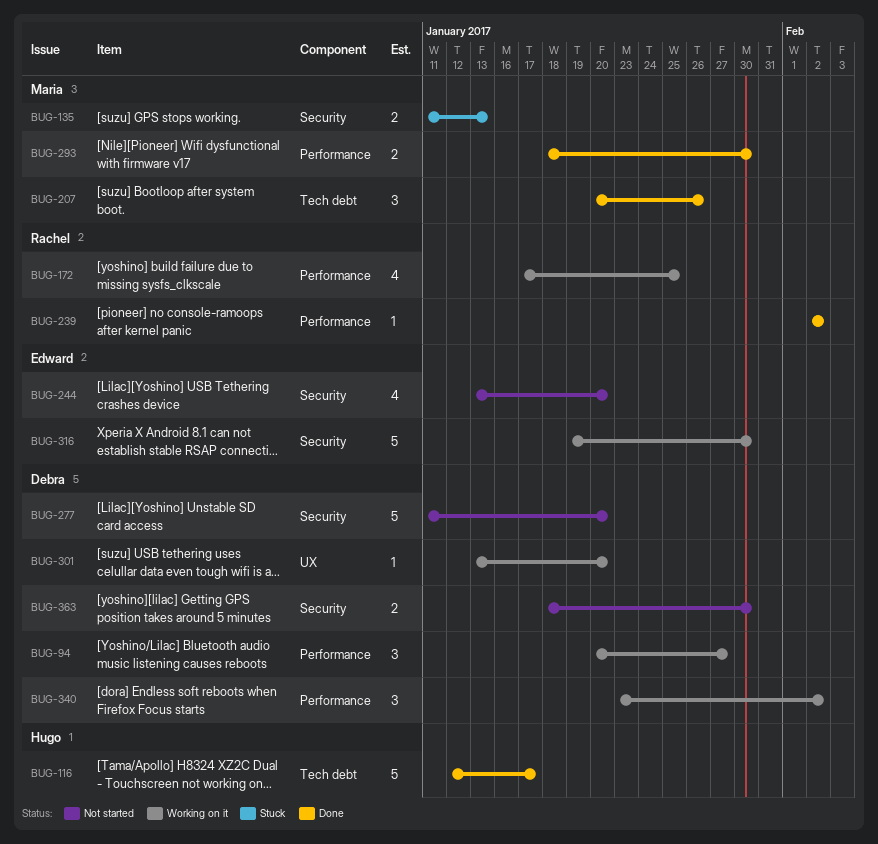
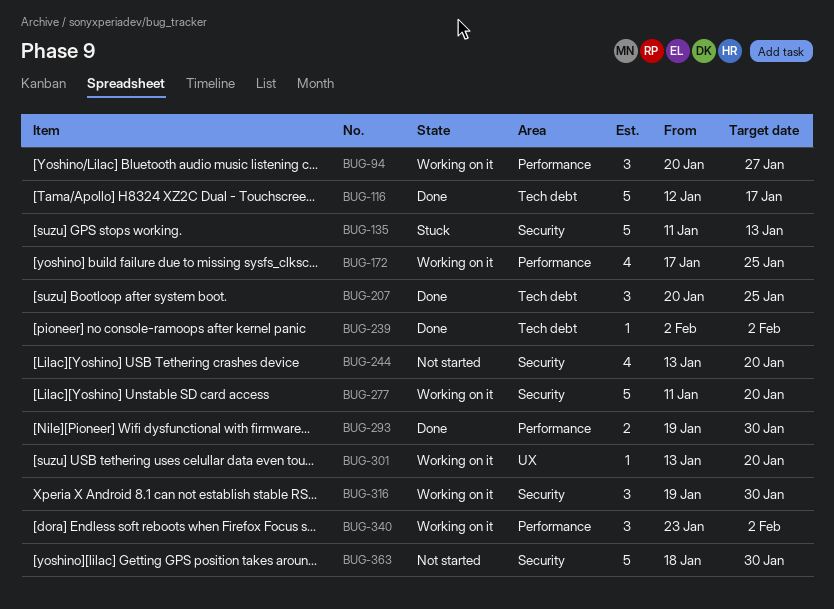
BUG-135, estimate: 2 -> 5
BUG-207, due: Jan 26 -> Jan 25
BUG-239, label: Performance -> Tech debt
BUG-277, status: Not started -> Working on it
BUG-293, start: Jan 18 -> Jan 19
BUG-316, estimate: 5 -> 3
BUG-363, estimate: 2 -> 5

